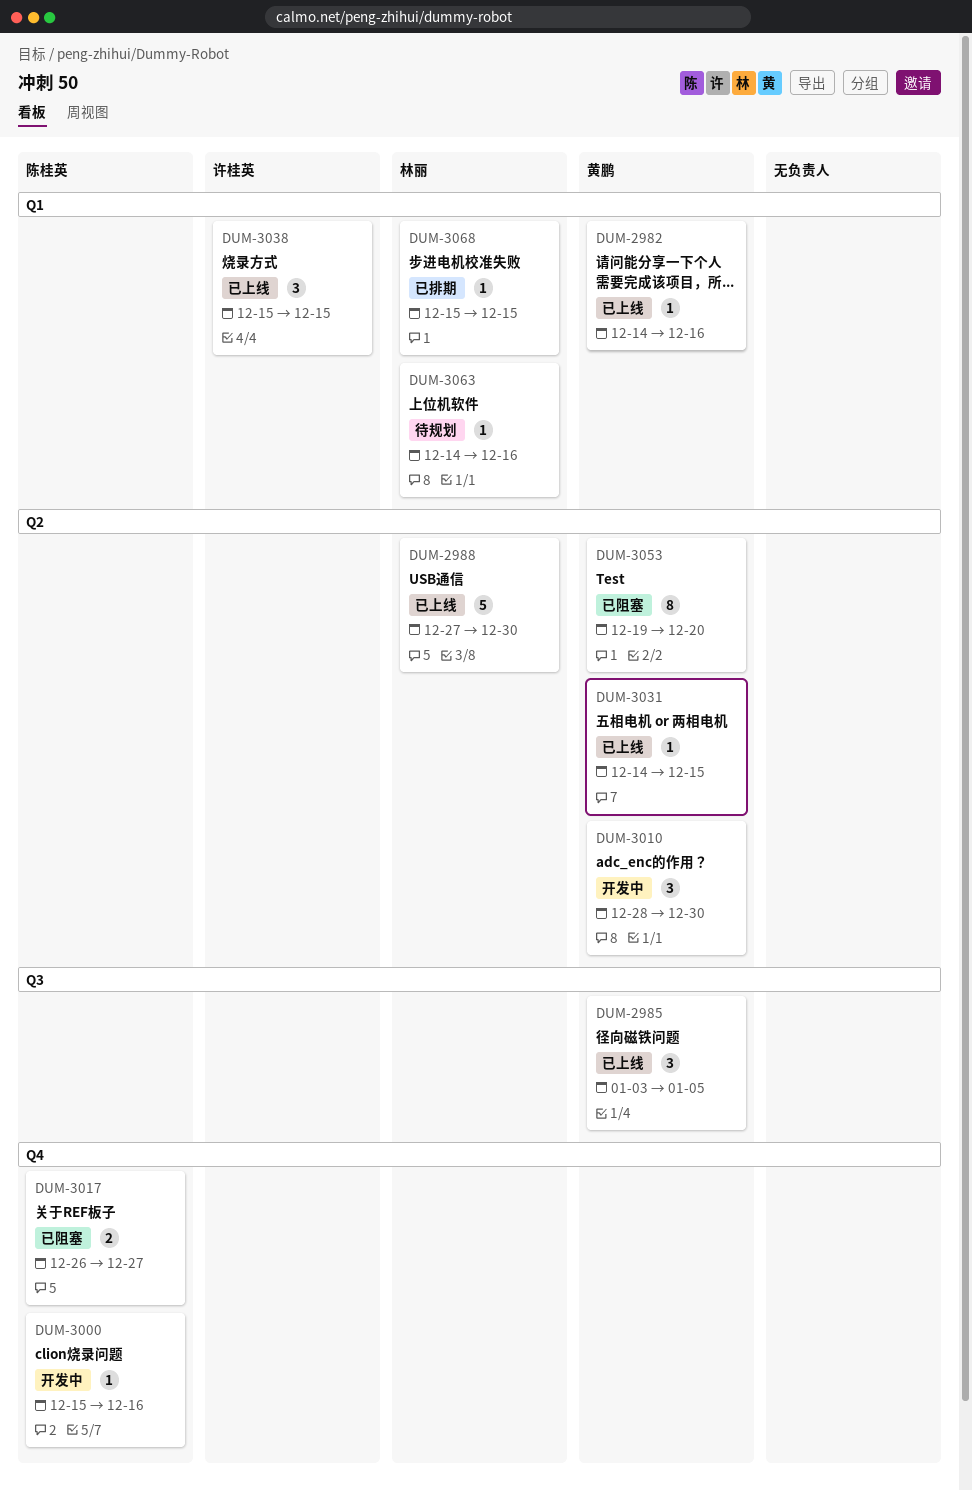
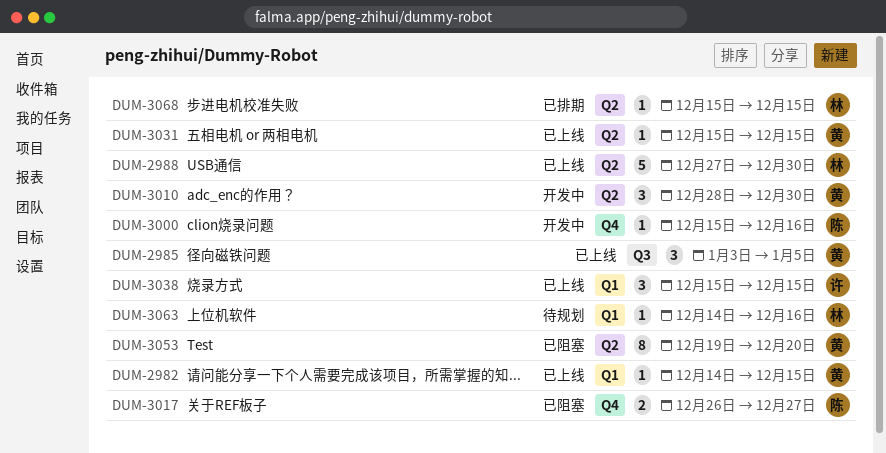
DUM-2982, due: Dec 16 -> Dec 15
DUM-3031, start: Dec 14 -> Dec 15
DUM-3068, label: Q1 -> Q2

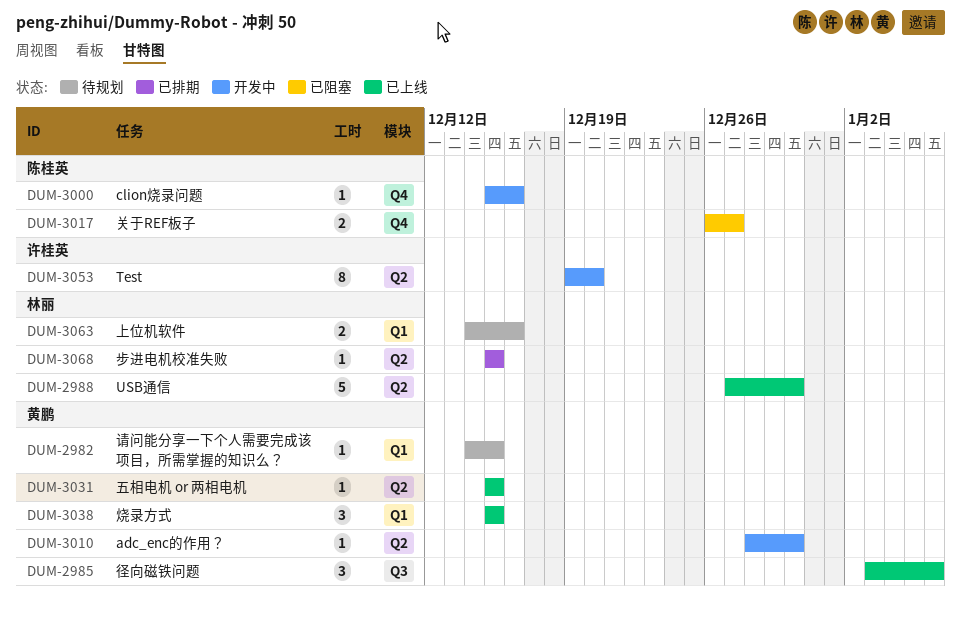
DUM-2982, status: 已上线 -> 待规划
DUM-2985, due: Jan 5 -> Jan 6
DUM-3010, estimate: 3 -> 1
DUM-3038, owner: 许桂英 -> 黄鹏
DUM-3053, status: 已阻塞 -> 开发中
DUM-3053, owner: 黄鹏 -> 许桂英
DUM-3063, estimate: 1 -> 2

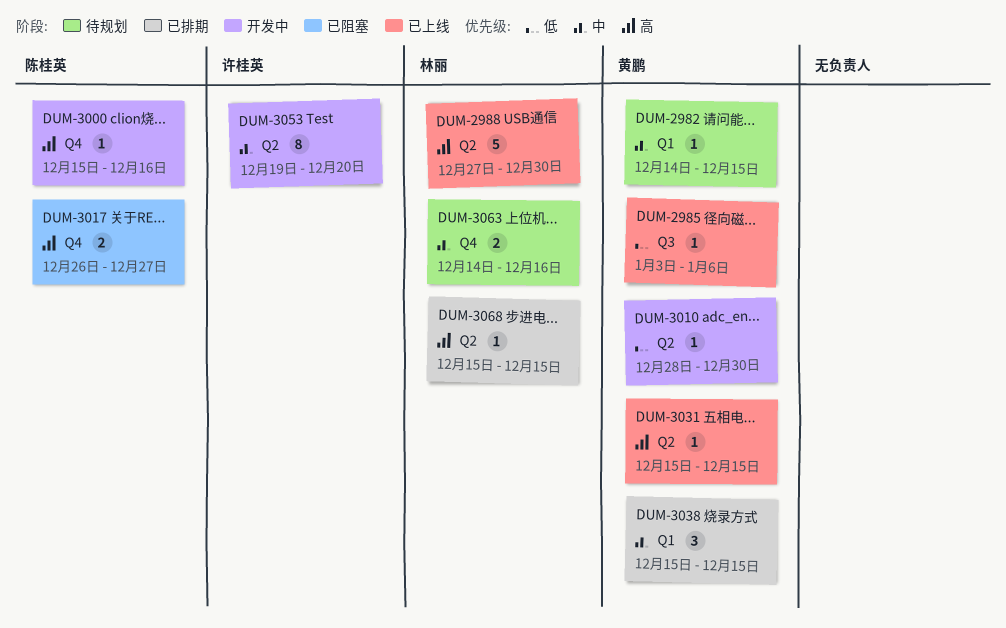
DUM-2985, estimate: 3 -> 1
DUM-3038, status: 已上线 -> 已排期
DUM-3063, label: Q1 -> Q4

